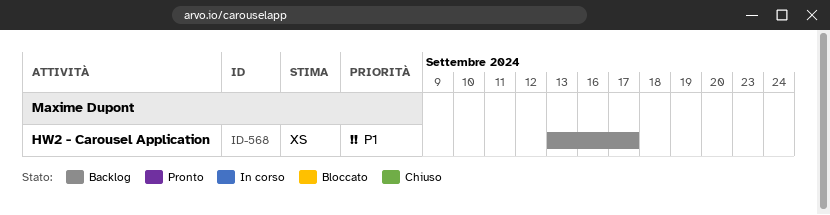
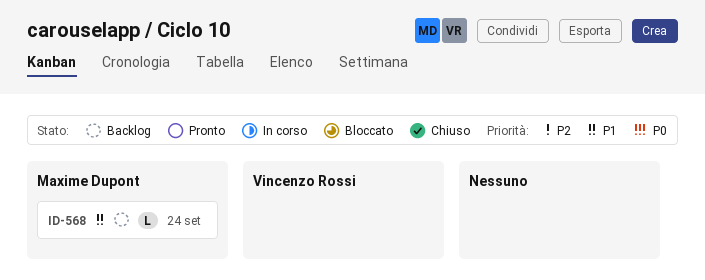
ID-568, estimate: XS -> L
ID-568, due: Sep 17 -> Sep 24

